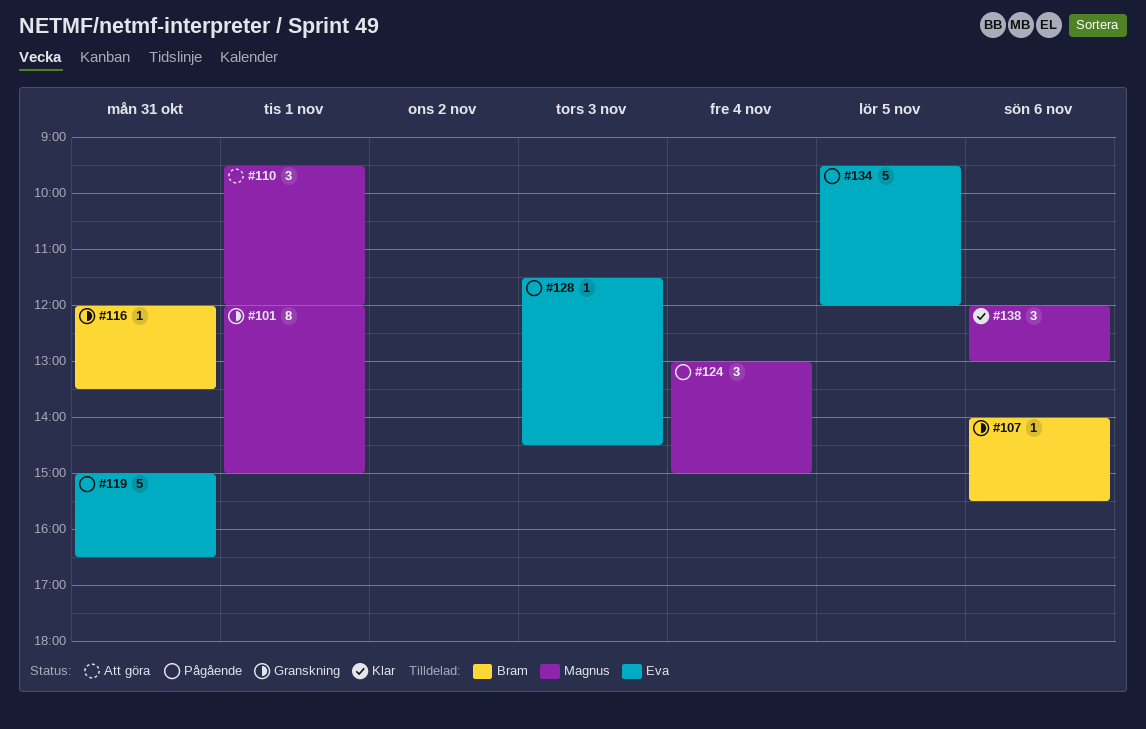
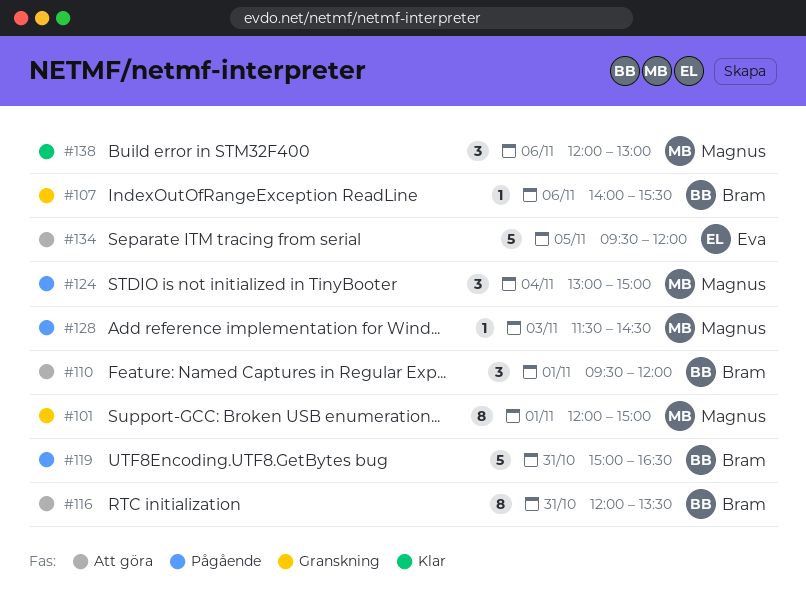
#110, owner: Magnus -> Bram
#116, status: Granskning -> Att göra
#116, estimate: 1 -> 8
#119, owner: Eva -> Bram
#128, owner: Eva -> Magnus
#134, status: Pågående -> Att göra

